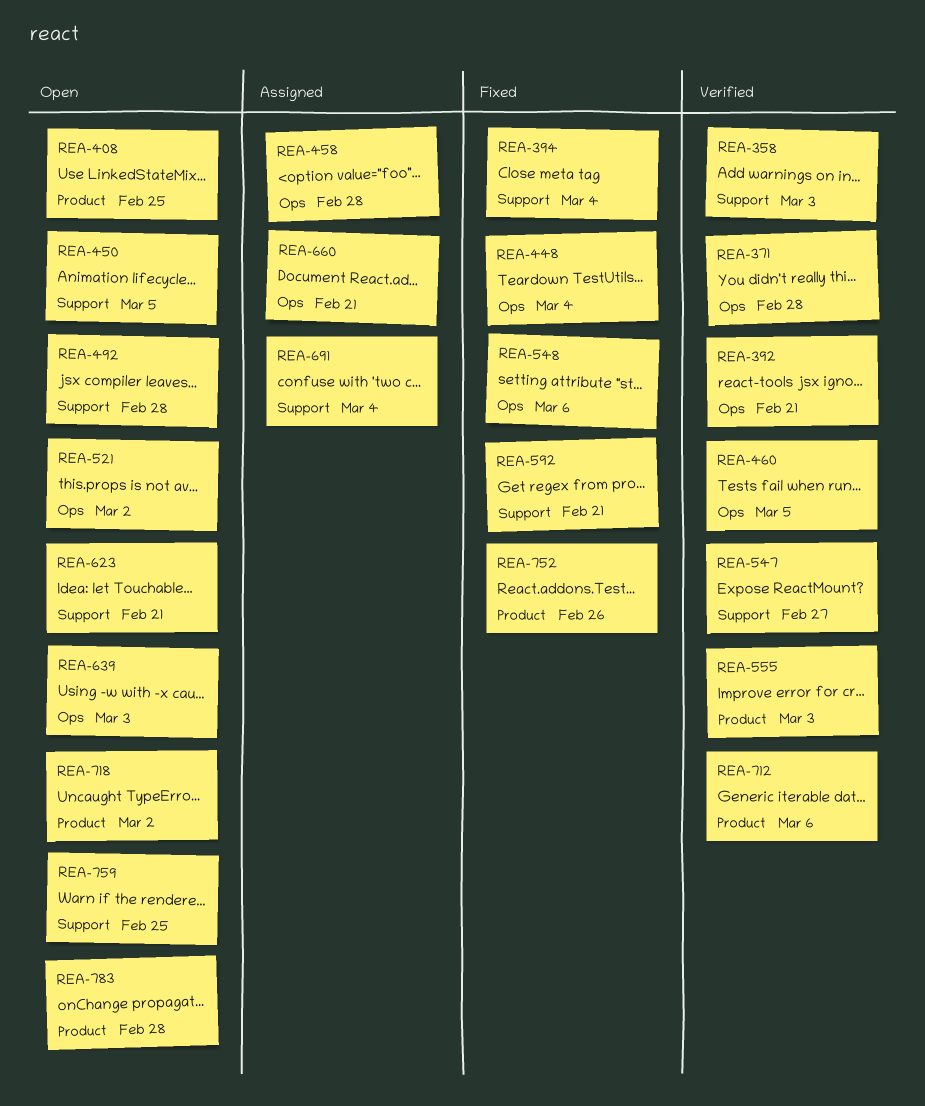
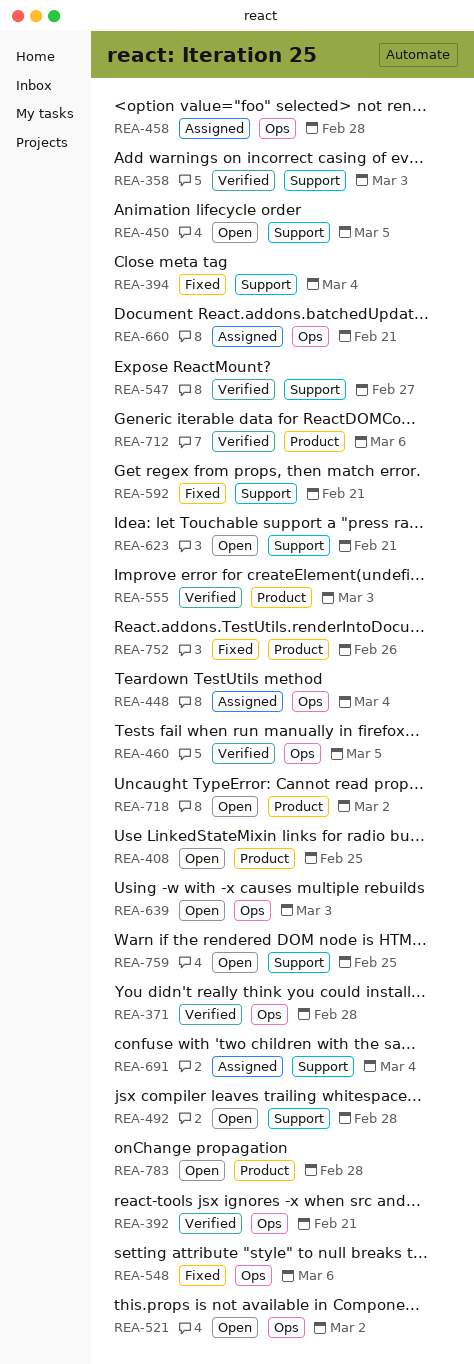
REA-448, status: Fixed -> Assigned

